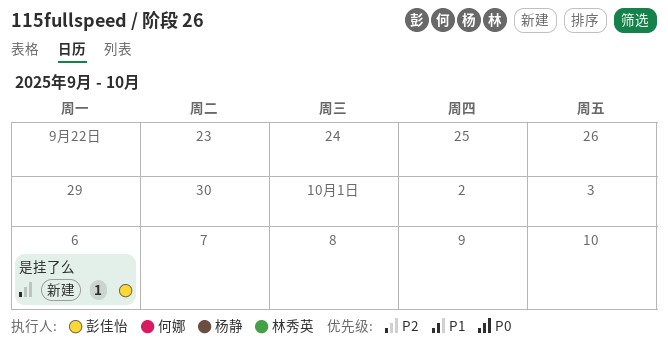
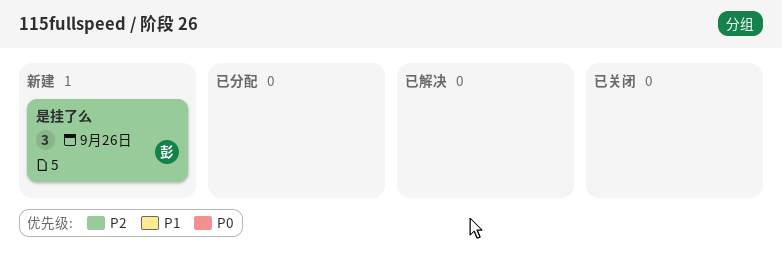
是挂了么, estimate: 1 -> 3
是挂了么, due: Oct 6 -> Sep 26

